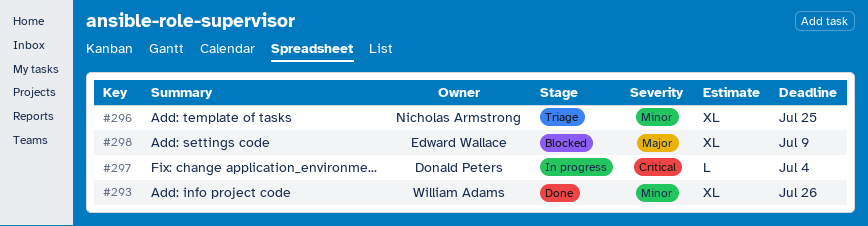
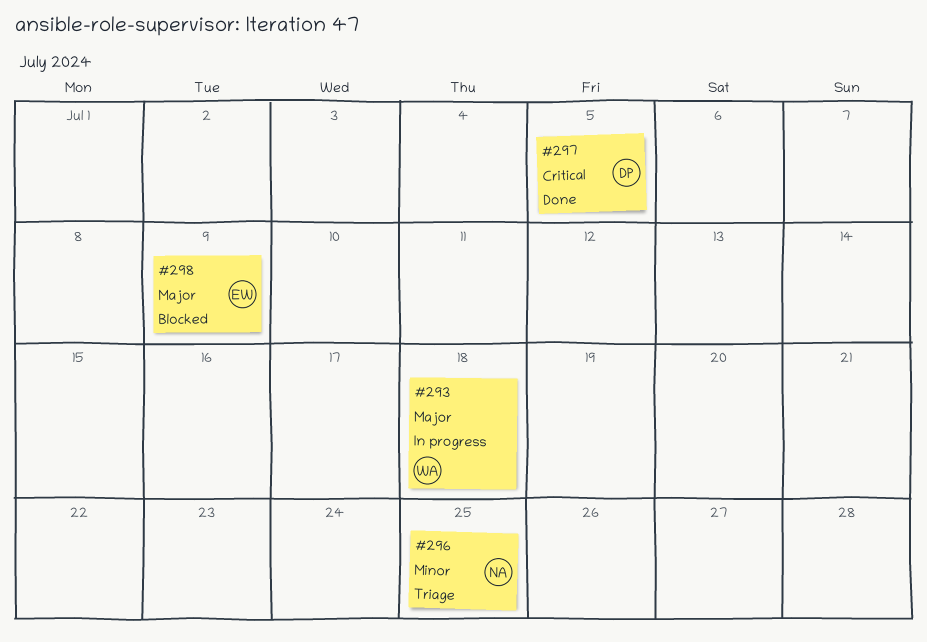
#293, status: Done -> In progress
#293, priority: Minor -> Major
#293, due: Jul 26 -> Jul 18
#297, status: In progress -> Done
#297, due: Jul 4 -> Jul 5

